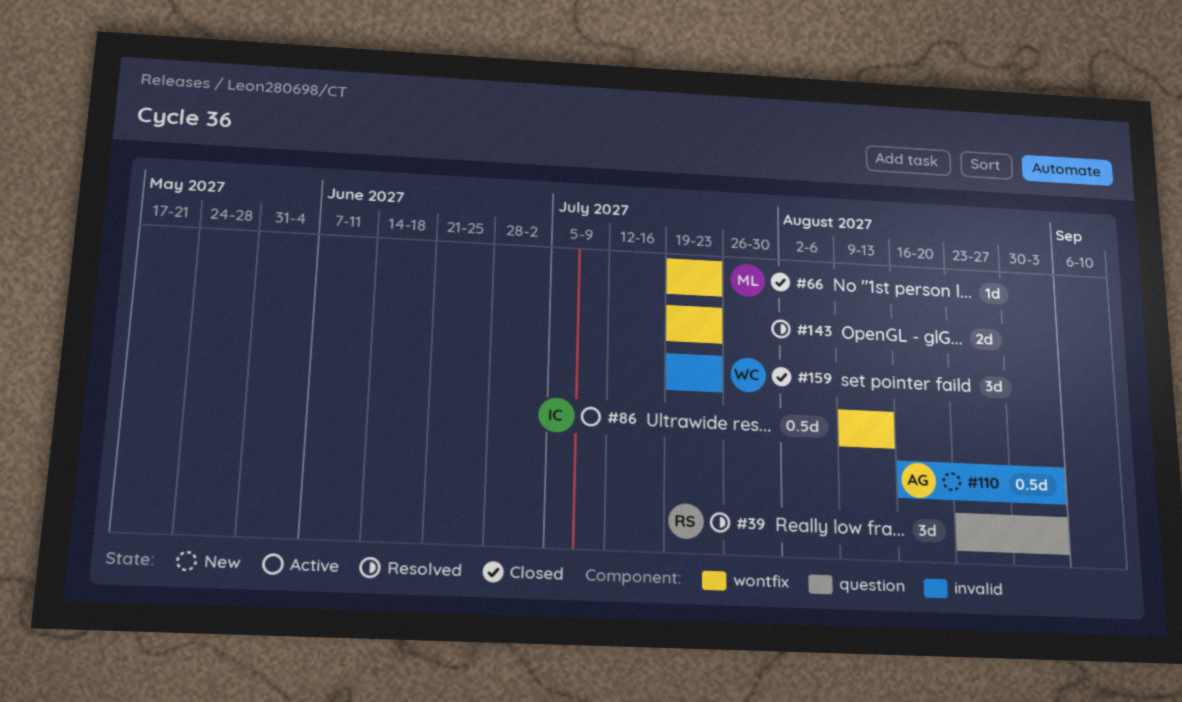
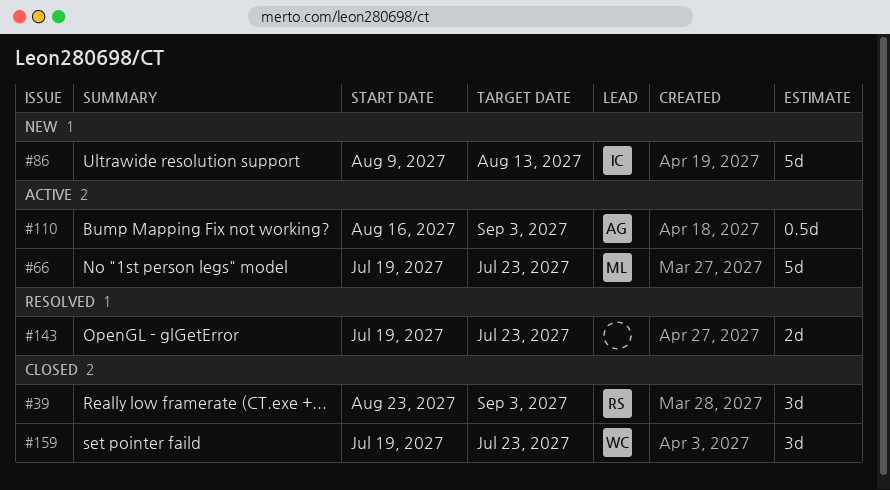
#39, status: Resolved -> Closed
#66, status: Closed -> Active
#66, estimate: 1d -> 5d
#86, status: Active -> New
#86, estimate: 0.5d -> 5d
#110, status: New -> Active

